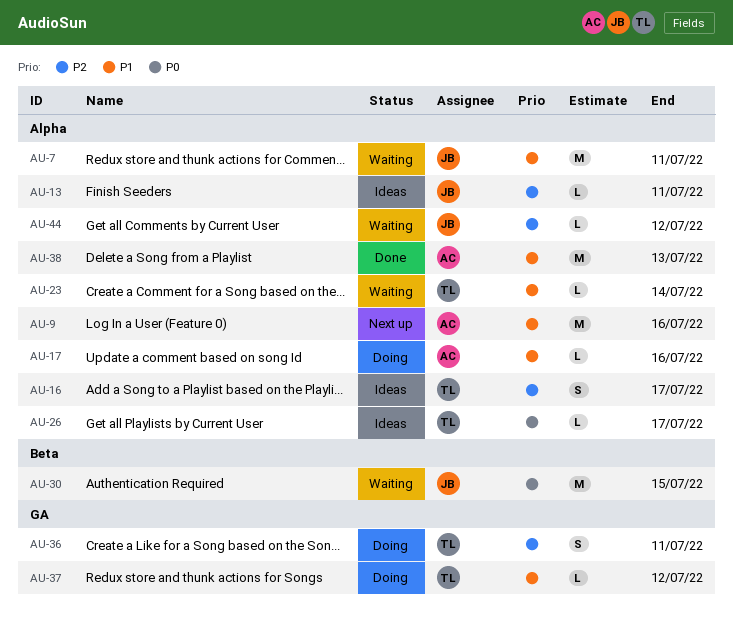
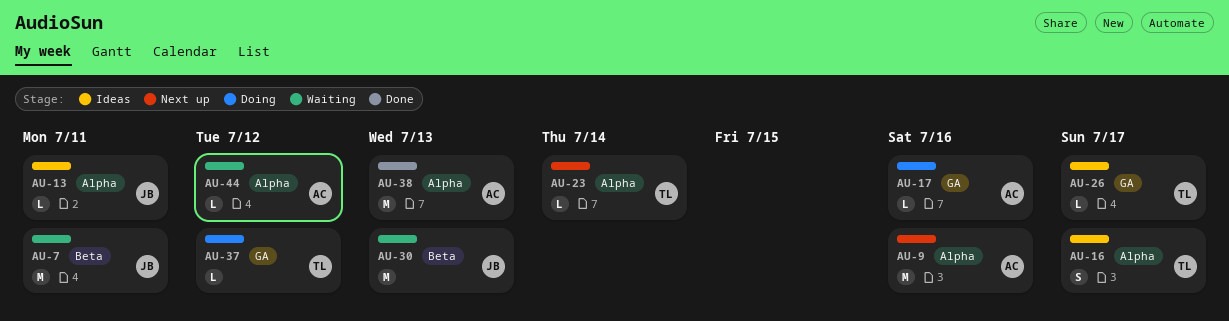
AU-7, label: Alpha -> Beta
AU-17, label: Alpha -> GA
AU-23, status: Waiting -> Next up
AU-26, label: Alpha -> GA
AU-30, due: Jul 15 -> Jul 13
AU-36: present -> none
AU-44, owner: JB -> AC

